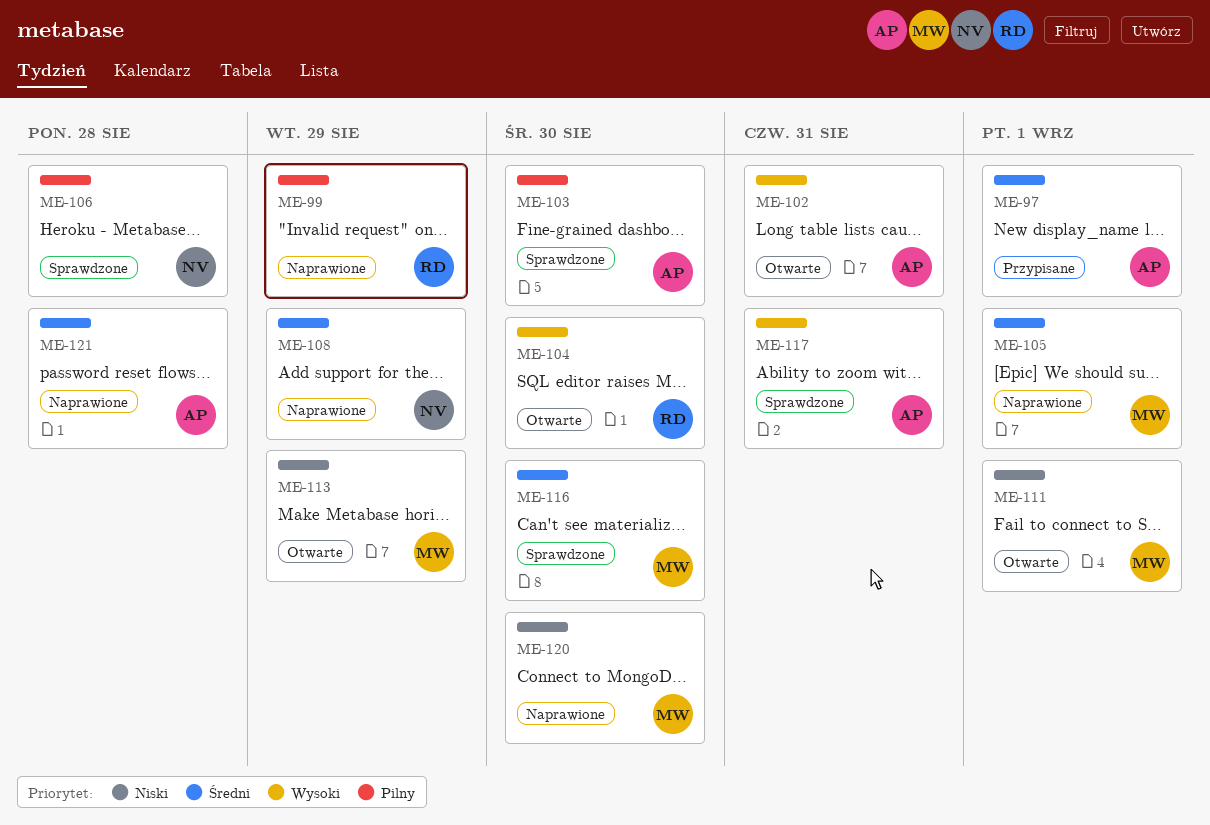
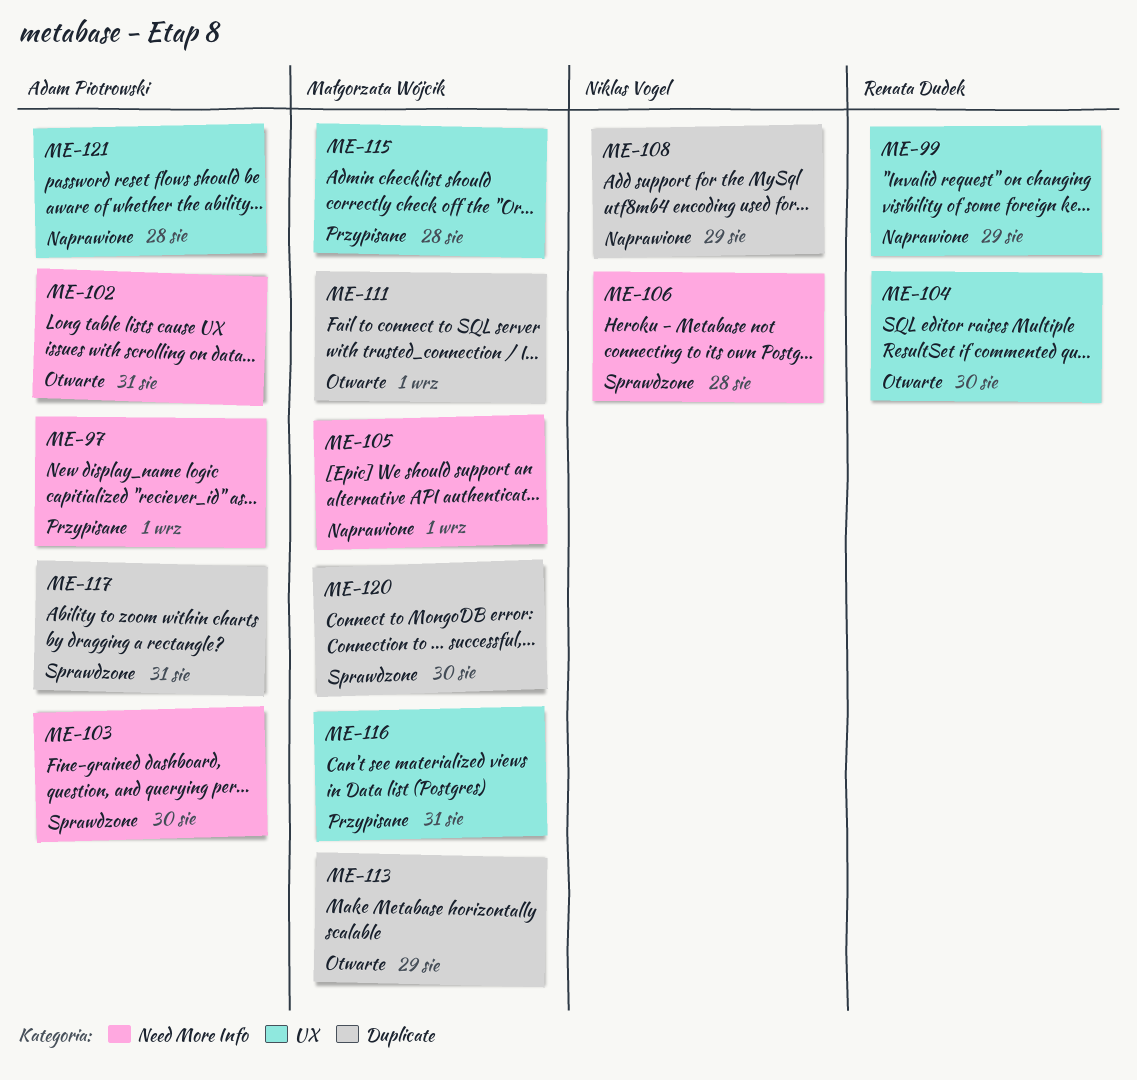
ME-115: none -> present
ME-116, status: Sprawdzone -> Przypisane
ME-116, due: Aug 30 -> Aug 31
ME-120, status: Naprawione -> Sprawdzone

